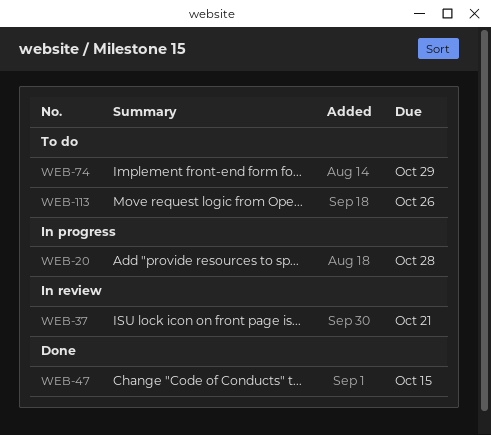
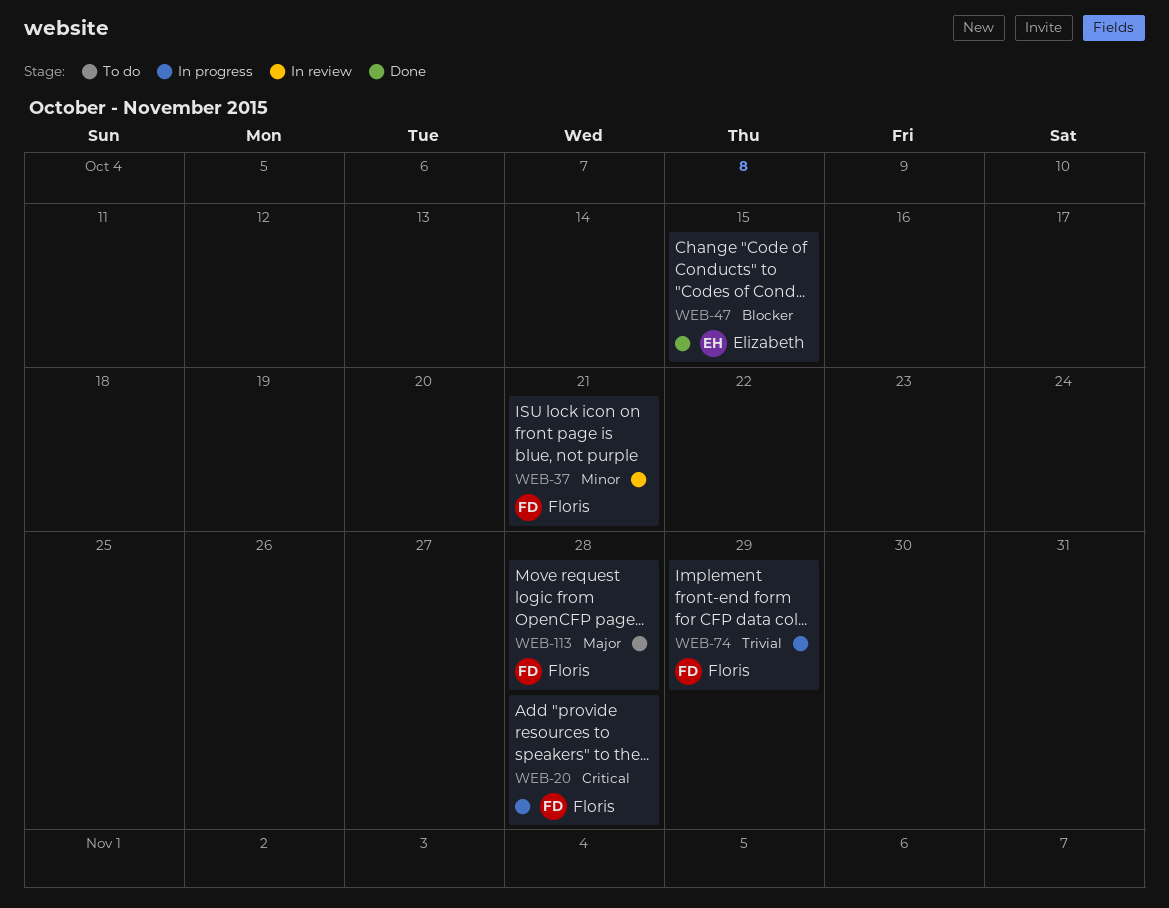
WEB-74, status: To do -> In progress
WEB-113, due: Oct 26 -> Oct 28

